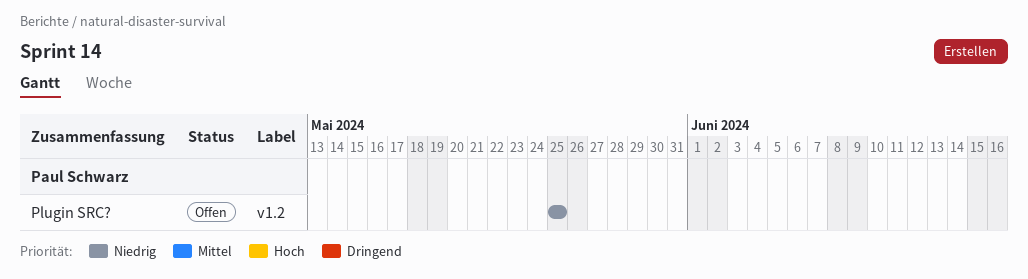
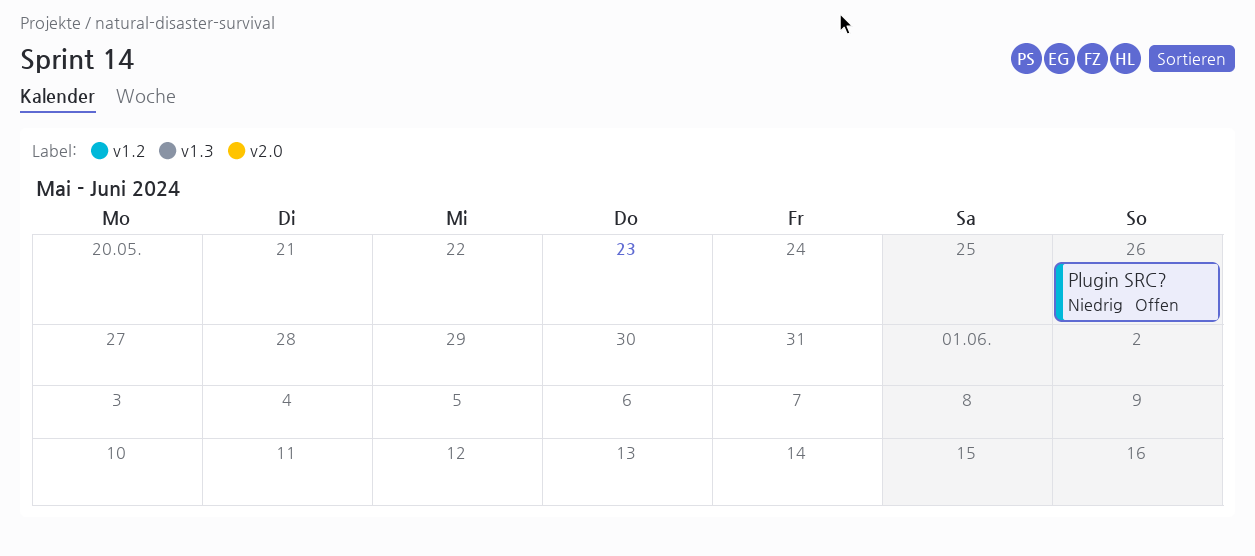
Plugin SRC?, due: May 25 -> May 26

